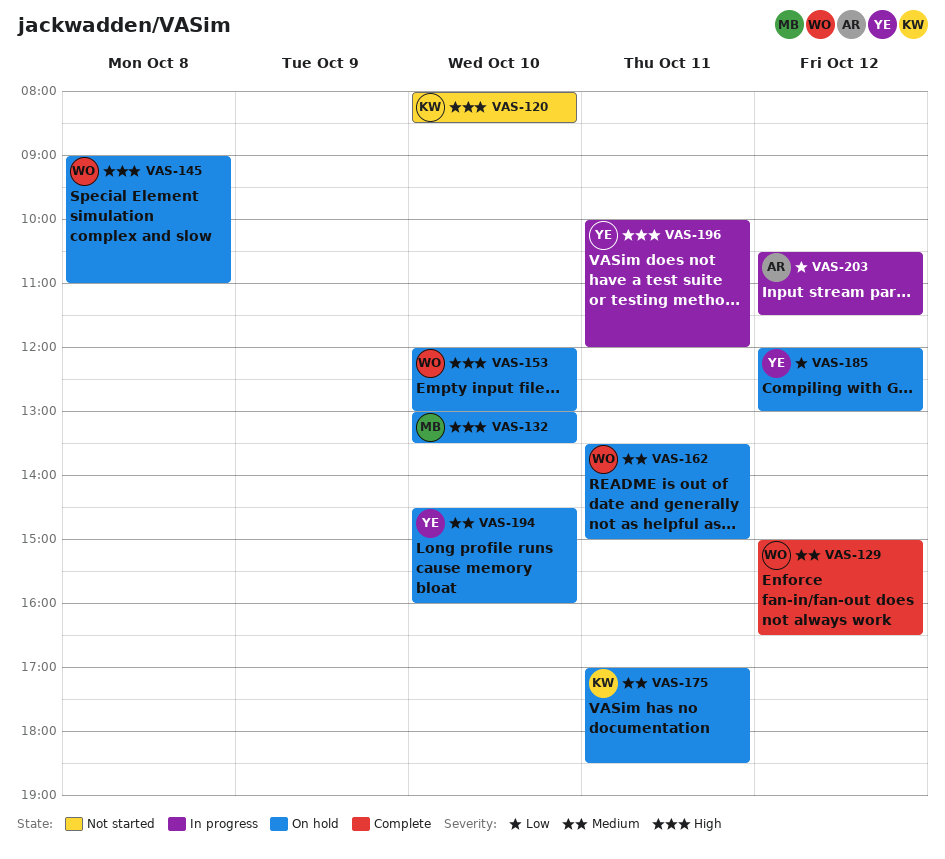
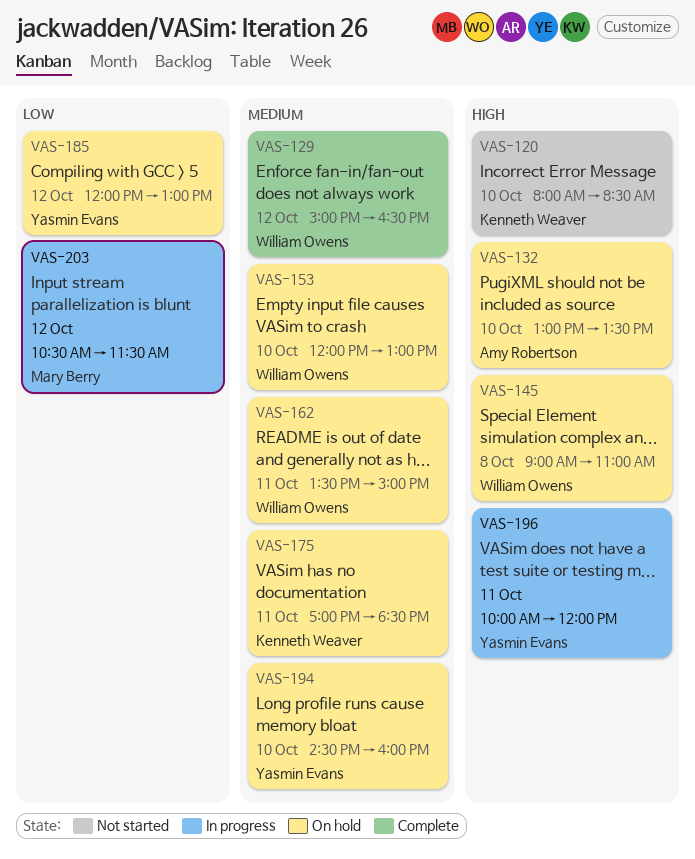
VAS-132, owner: Mary Berry -> Amy Robertson
VAS-153, priority: High -> Medium
VAS-203, owner: Amy Robertson -> Mary Berry

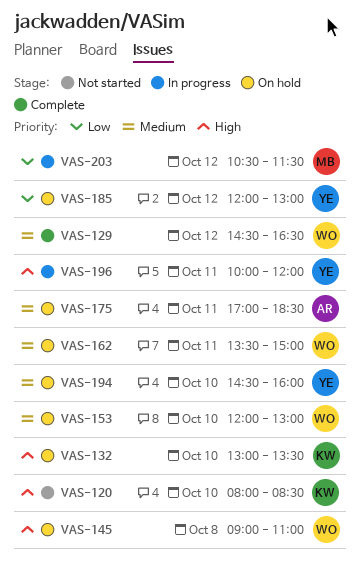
VAS-129, begins: 15:00 -> 14:30
VAS-132, owner: Amy Robertson -> Kenneth Weaver
VAS-175, owner: Kenneth Weaver -> Amy Robertson

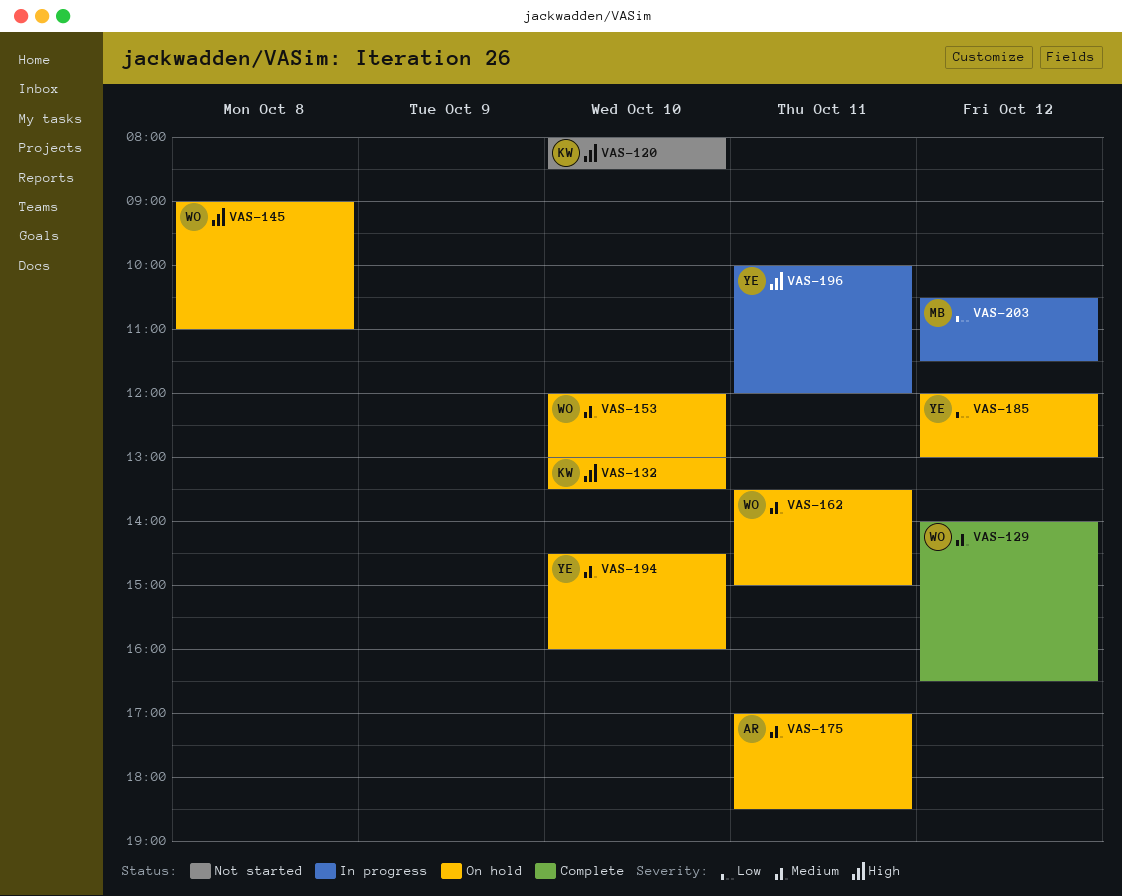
VAS-129, begins: 14:30 -> 14:00

